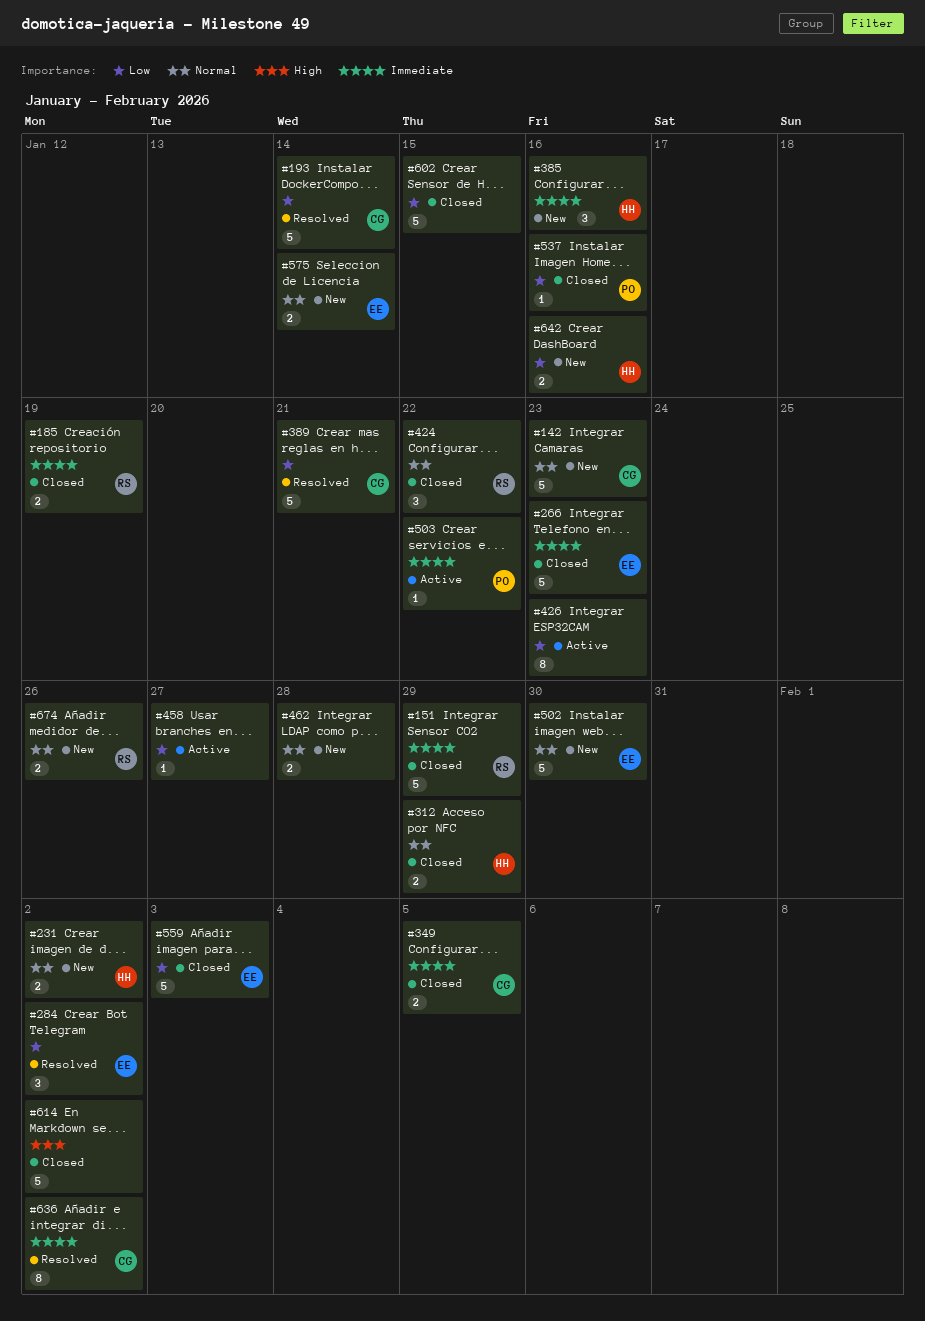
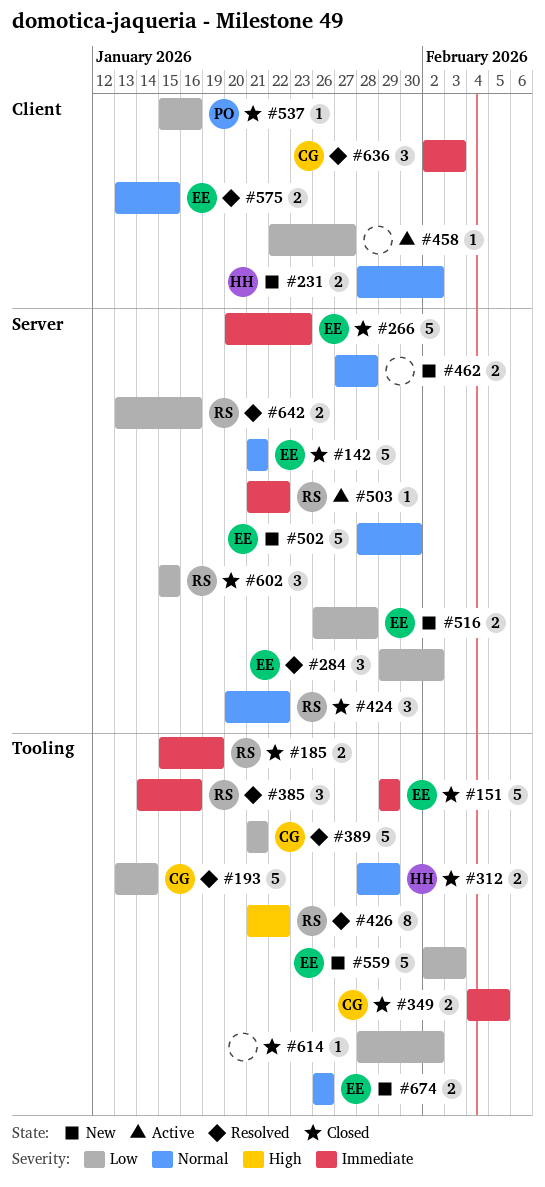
#142, status: New -> Closed
#142, owner: CG -> EE
#142, due: Jan 23 -> Jan 21
#151, owner: RS -> EE
#385, status: New -> Resolved
#385, owner: HH -> RS
#426, status: Active -> Resolved
#426, owner: none -> RS
#426, priority: Low -> High
#426, due: Jan 23 -> Jan 22
#503, owner: PO -> RS
#516: none -> present
#559, status: Closed -> New
#575, status: New -> Resolved
#575, due: Jan 14 -> Jan 15
#602, owner: none -> RS
#602, estimate: 5 -> 3
#614, priority: High -> Low
#614, estimate: 5 -> 1
#636, estimate: 8 -> 3
#636, due: Feb 2 -> Feb 3
#642, status: New -> Resolved
#642, owner: HH -> RS
#674, owner: RS -> EE

